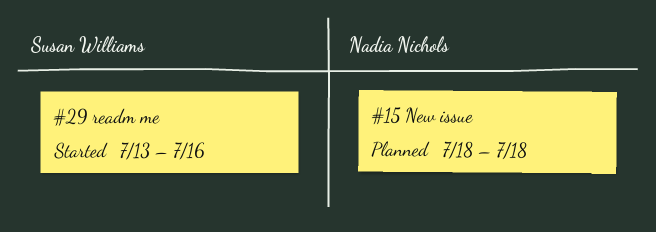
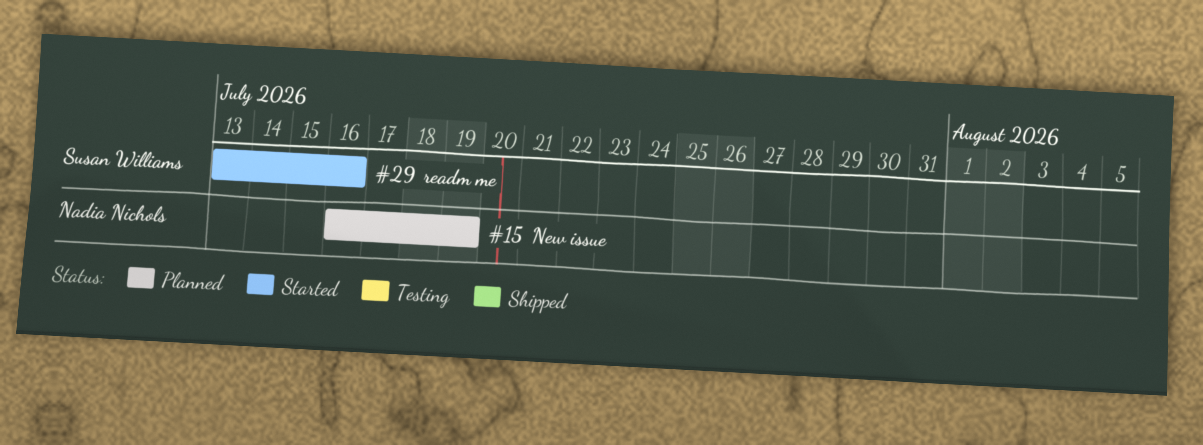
#15, start: Jul 18 -> Jul 16
#15, due: Jul 18 -> Jul 19

